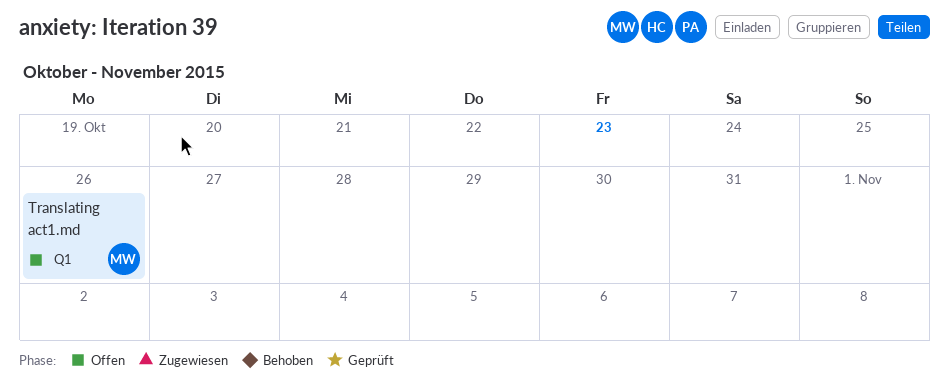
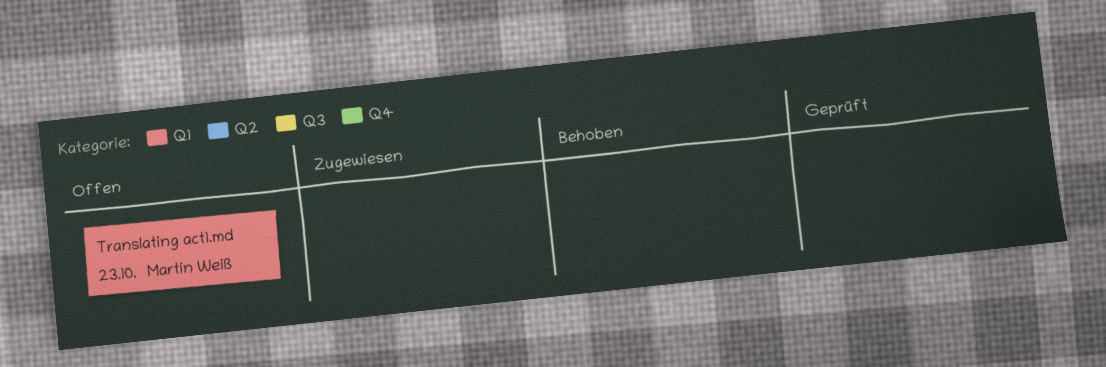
Translating act1.md, due: Oct 26 -> Oct 23

